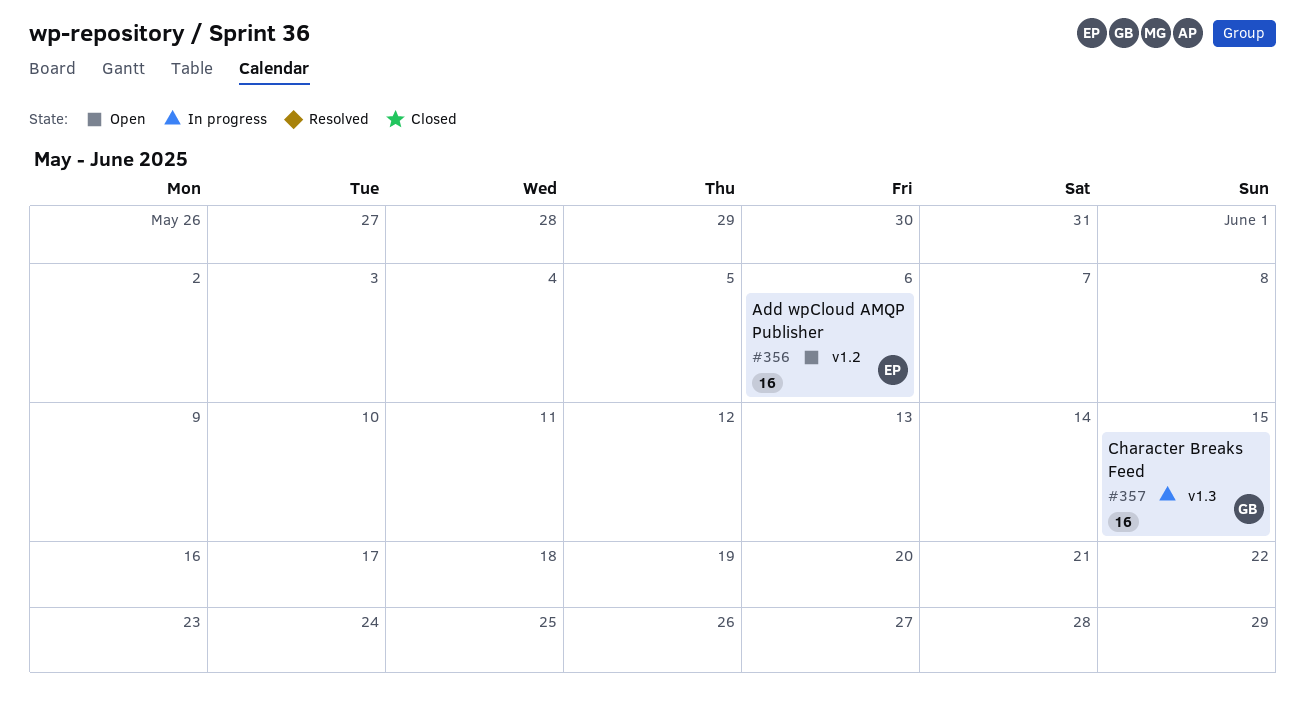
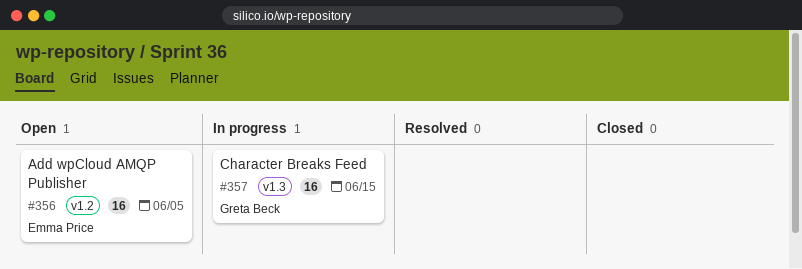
#356, due: Jun 6 -> Jun 5

